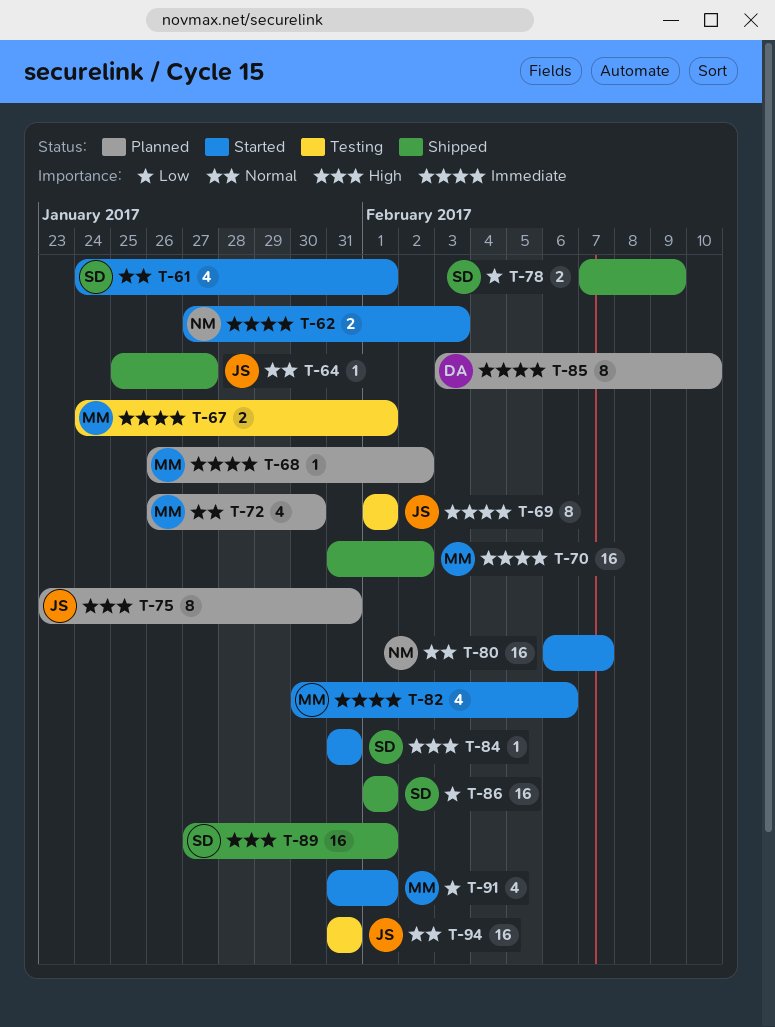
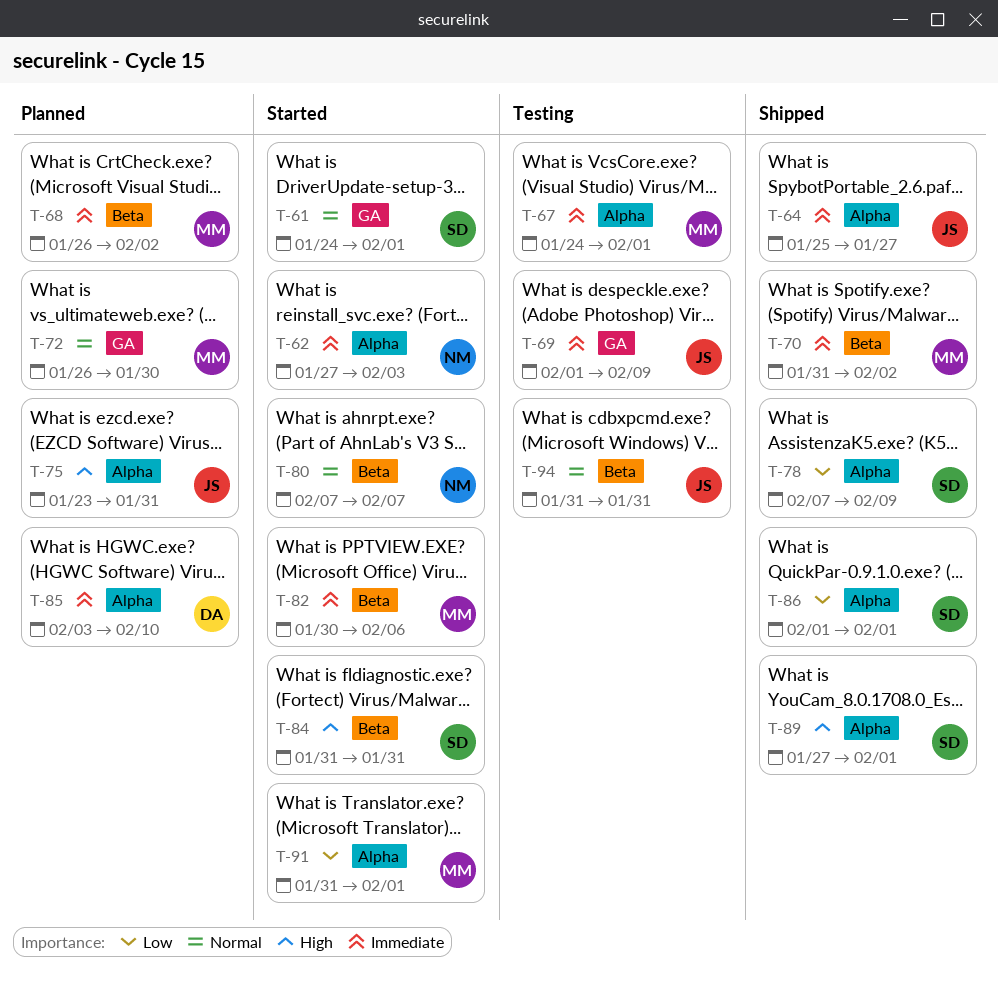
T-64, priority: Normal -> Immediate
T-69, due: Feb 1 -> Feb 9
T-80, start: Feb 6 -> Feb 7

